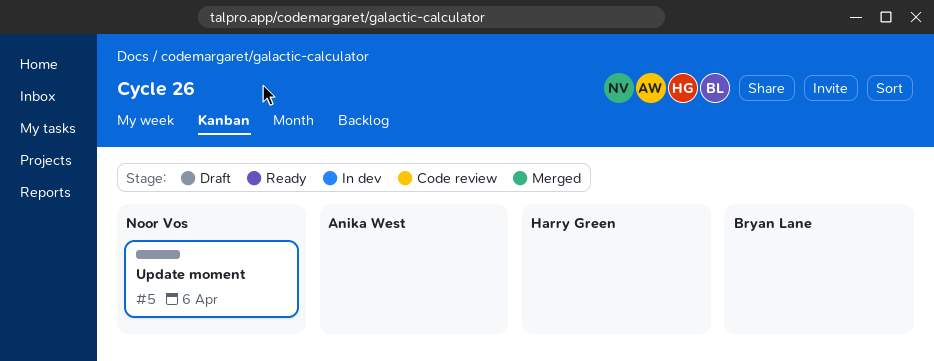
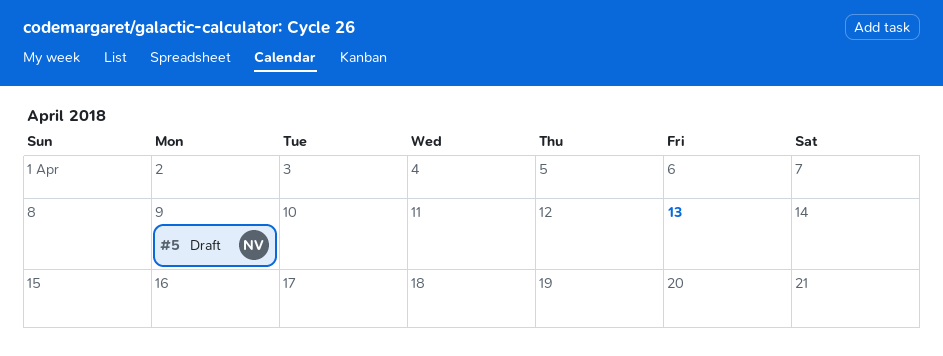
#5, due: Apr 6 -> Apr 9

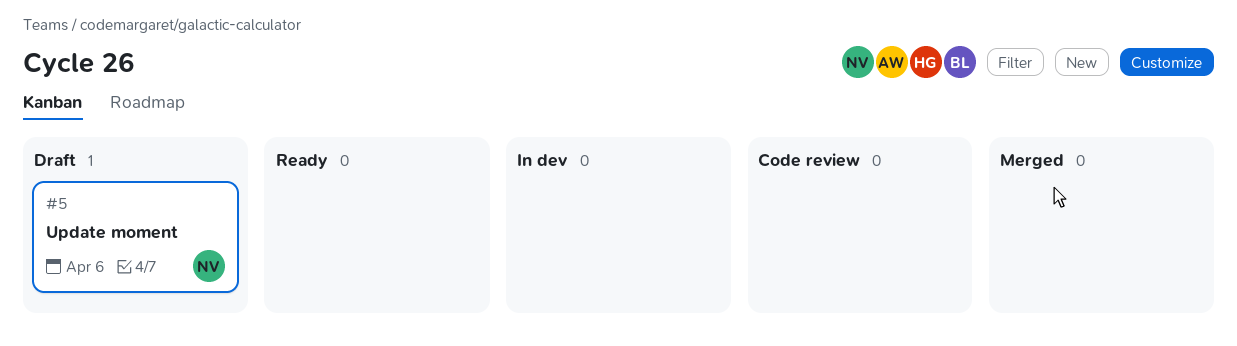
#5, due: Apr 9 -> Apr 6

